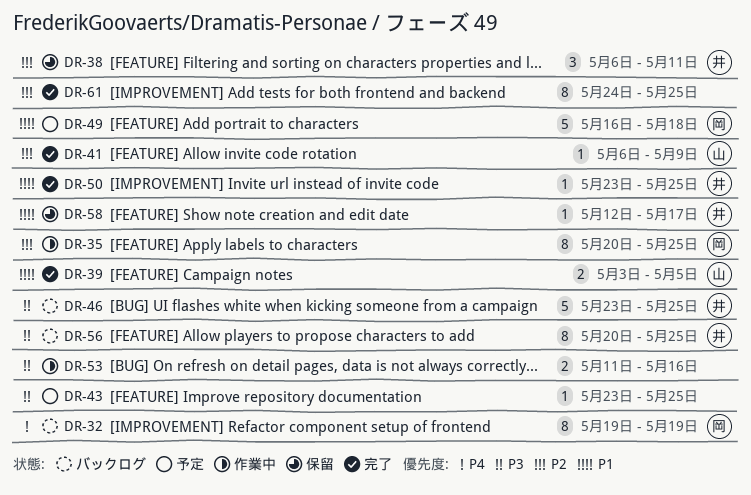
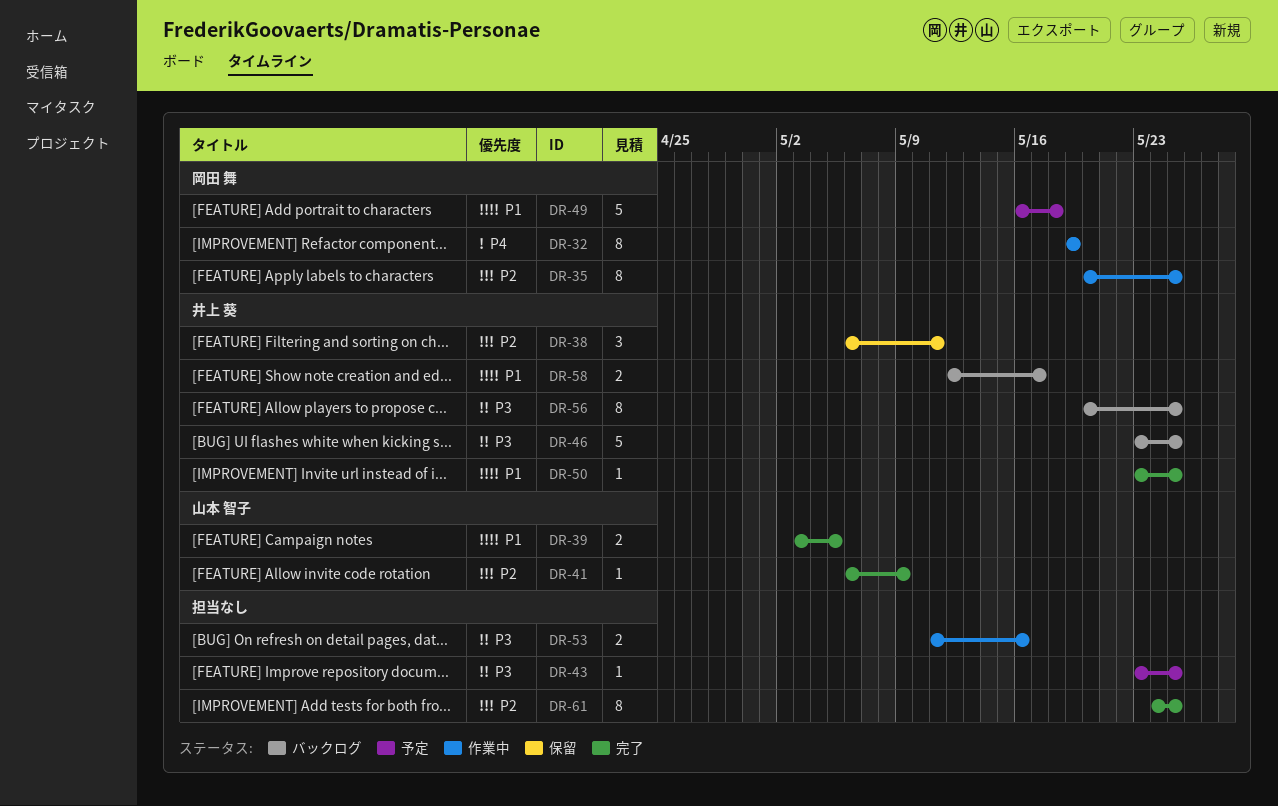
DR-32, status: バックログ -> 作業中
DR-58, status: 保留 -> バックログ
DR-58, estimate: 1 -> 2

